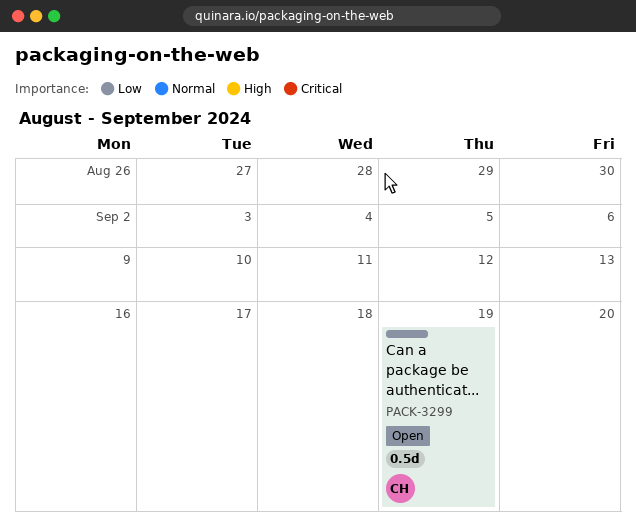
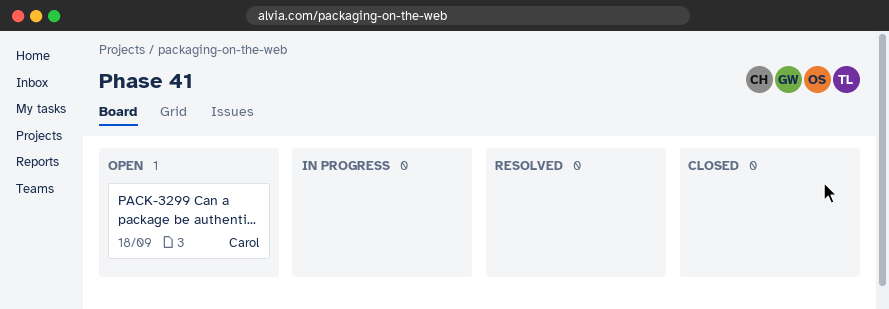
PACK-3299, due: Sep 19 -> Sep 18

